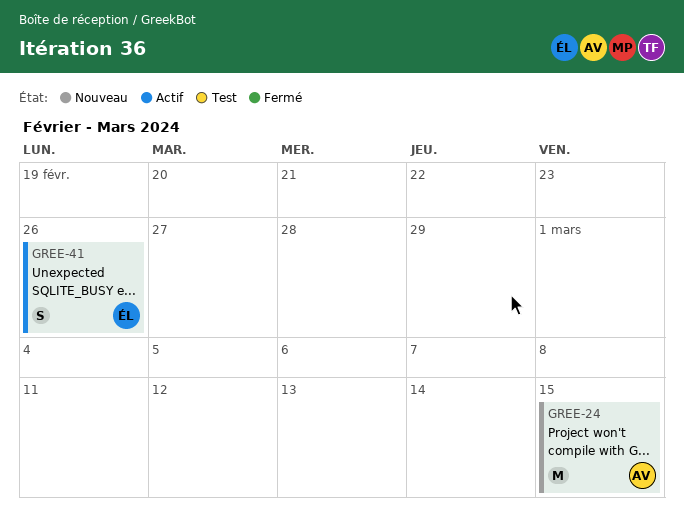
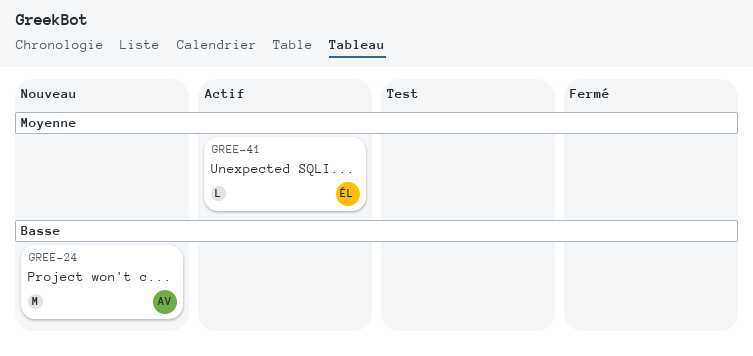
GREE-41, estimate: S -> L

